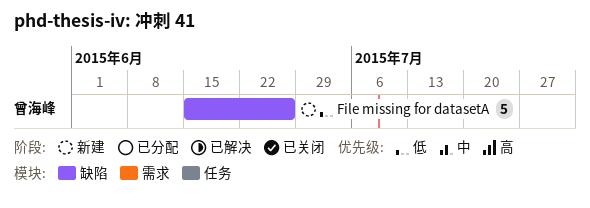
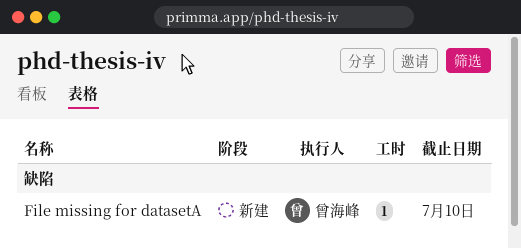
File missing for datasetA, estimate: 5 -> 1
File missing for datasetA, due: Jun 26 -> Jul 10

